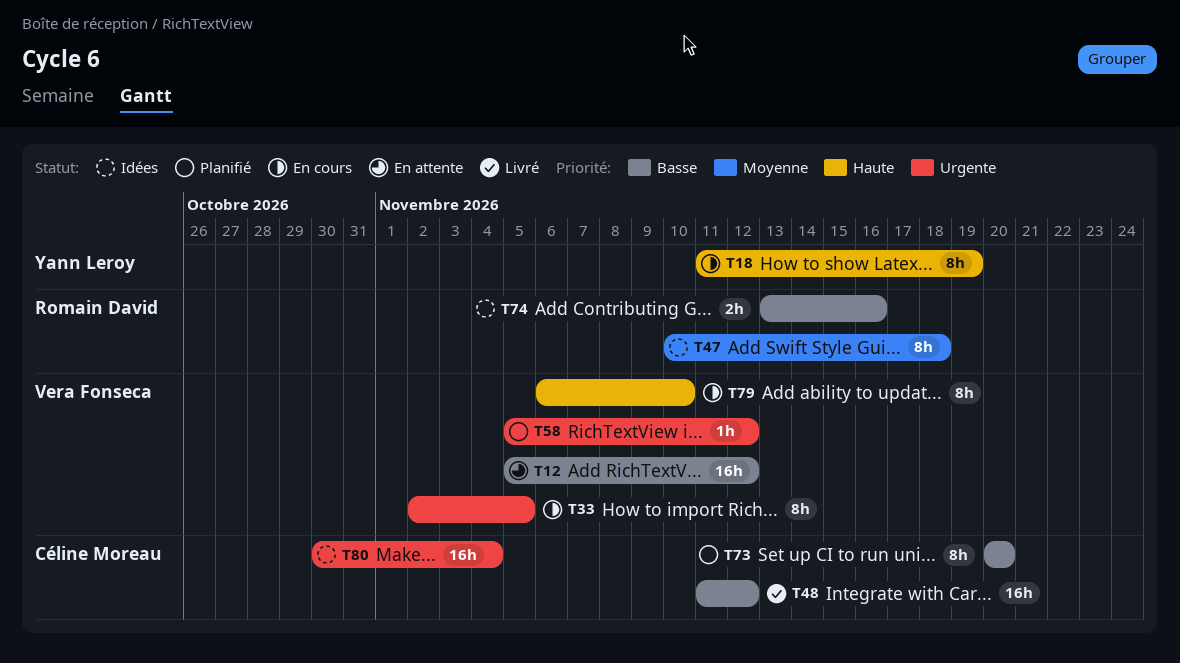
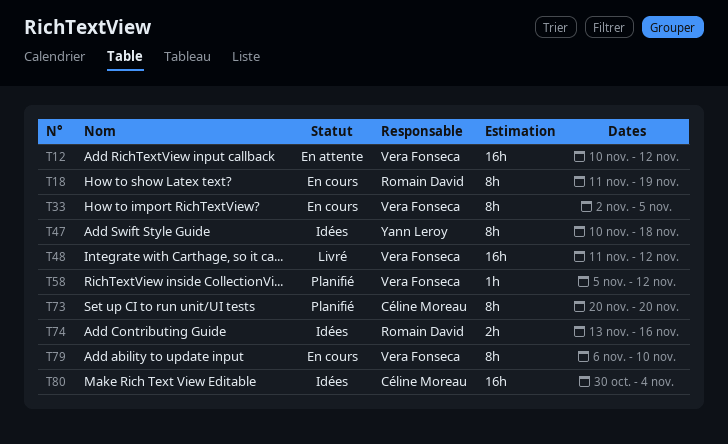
T12, start: Nov 5 -> Nov 10
T18, owner: Yann Leroy -> Romain David
T47, owner: Romain David -> Yann Leroy
T48, owner: Céline Moreau -> Vera Fonseca

